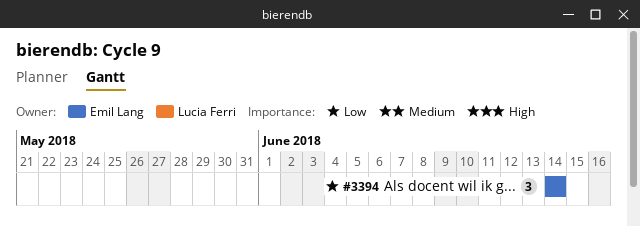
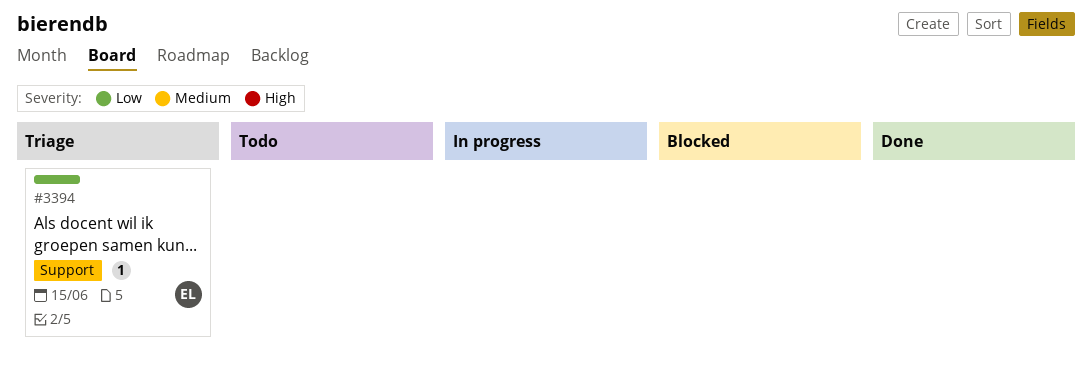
#3394, estimate: 3 -> 1
#3394, due: Jun 14 -> Jun 15

